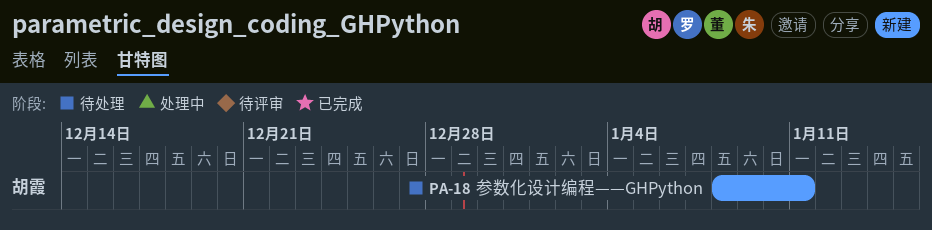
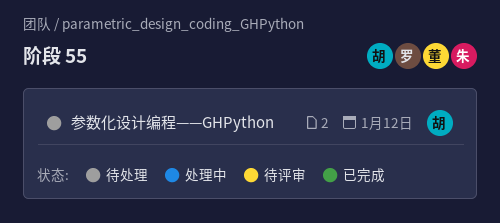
参数化设计编程——GHPython, due: Jan 11 -> Jan 12

